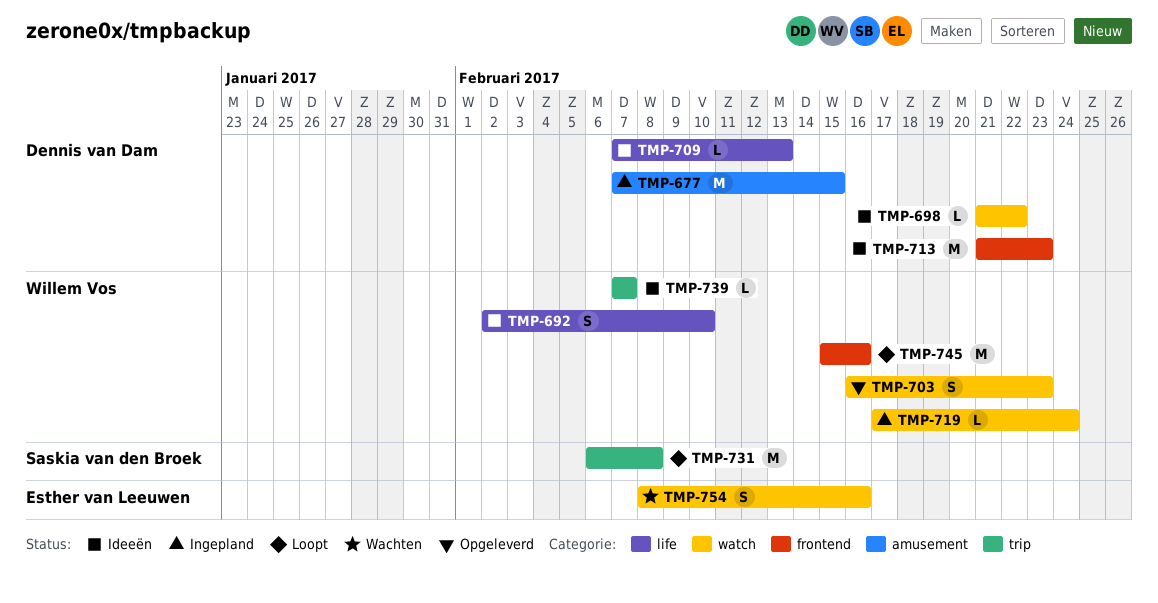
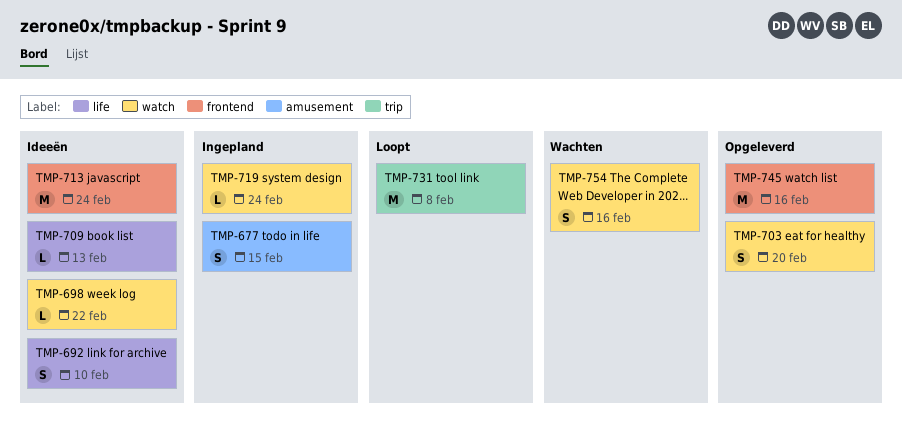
TMP-677, estimate: M -> S
TMP-703, due: Feb 23 -> Feb 20
TMP-713, due: Feb 23 -> Feb 24
TMP-739: present -> none
TMP-745, status: Loopt -> Opgeleverd

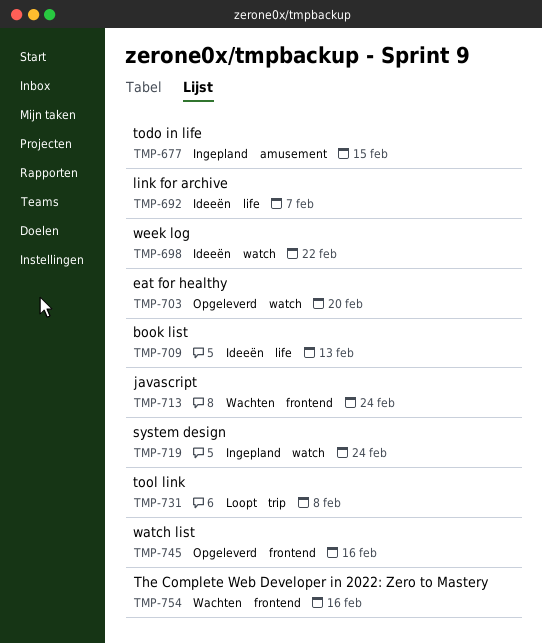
TMP-692, due: Feb 10 -> Feb 7
TMP-713, status: Ideeën -> Wachten
TMP-754, label: watch -> frontend

